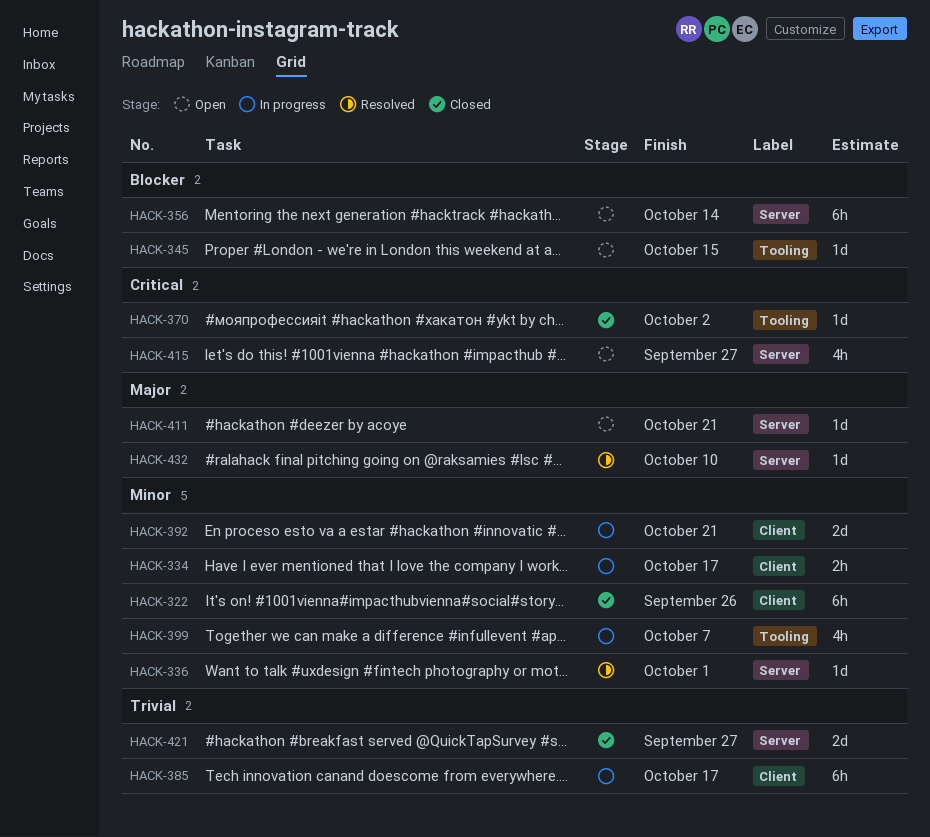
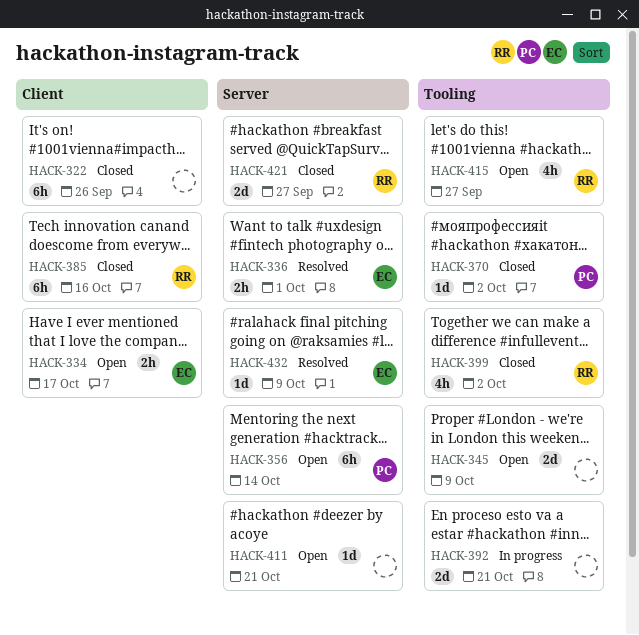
HACK-334, status: In progress -> Open
HACK-336, estimate: 1d -> 2h
HACK-345, estimate: 1d -> 2d
HACK-345, due: Oct 15 -> Oct 9
HACK-385, status: In progress -> Closed
HACK-385, due: Oct 17 -> Oct 16
HACK-392, label: Client -> Tooling
HACK-399, status: In progress -> Closed
HACK-399, due: Oct 7 -> Oct 2
HACK-415, label: Server -> Tooling
HACK-432, due: Oct 10 -> Oct 9

